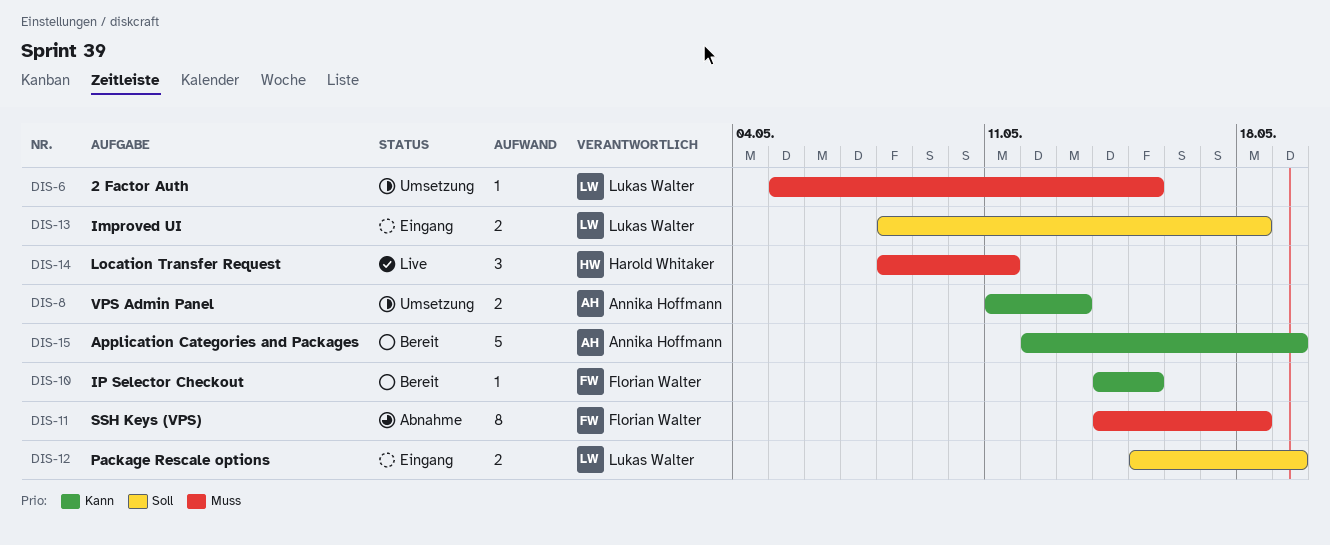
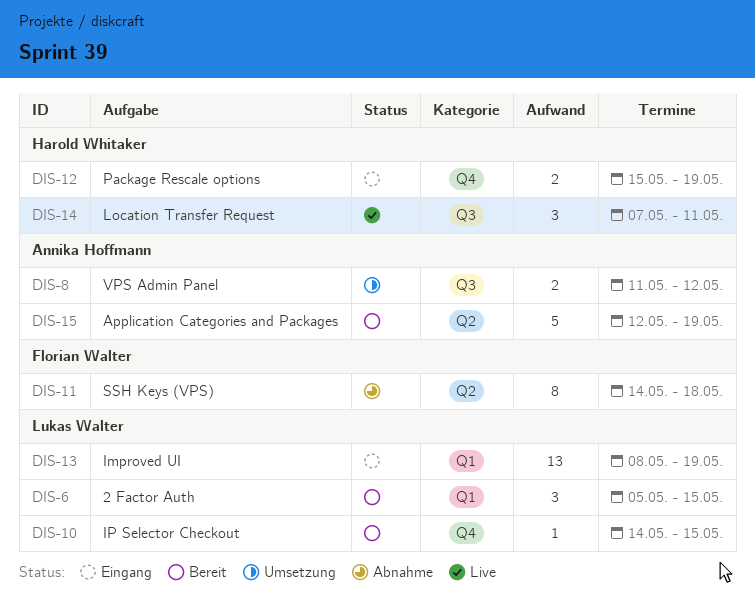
DIS-6, status: Umsetzung -> Bereit
DIS-6, estimate: 1 -> 3
DIS-8, due: May 13 -> May 12
DIS-10, owner: Florian Walter -> Lukas Walter
DIS-12, owner: Lukas Walter -> Harold Whitaker
DIS-13, estimate: 2 -> 13
DIS-13, due: May 18 -> May 19
DIS-14, start: May 8 -> May 7

